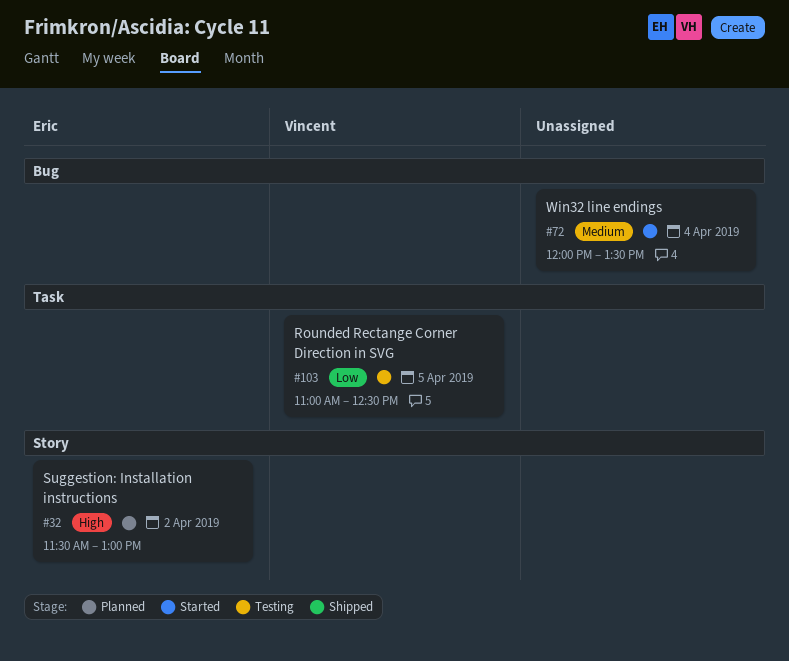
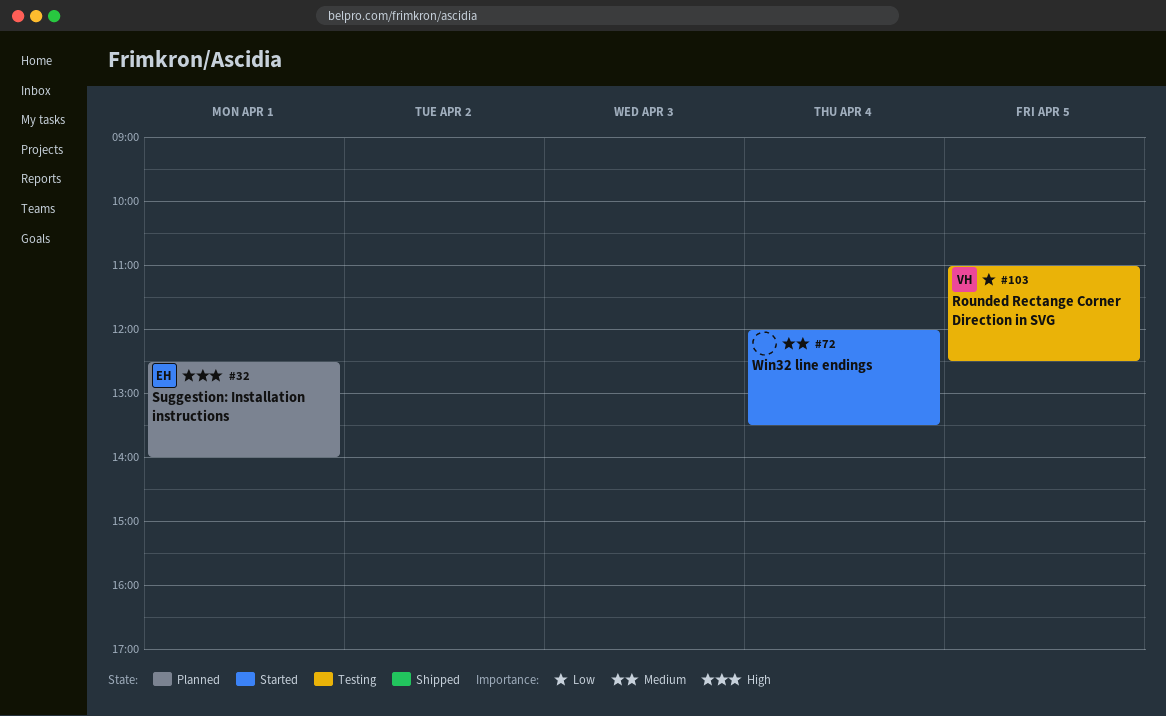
#32, day: Apr 2 -> Apr 1
#32, begins: 11:30 -> 12:30
#32, ends: 13:00 -> 14:00

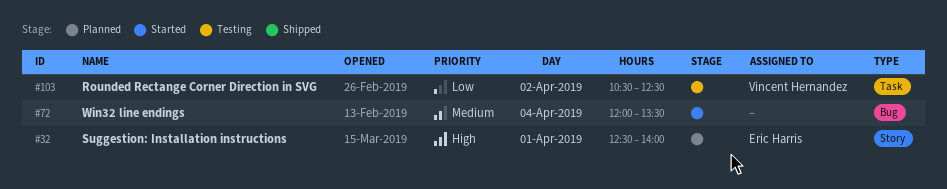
#103, day: Apr 5 -> Apr 2
#103, begins: 11:00 -> 10:30

